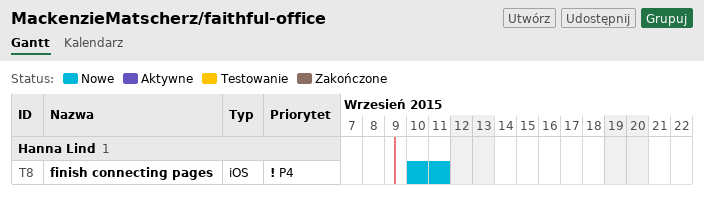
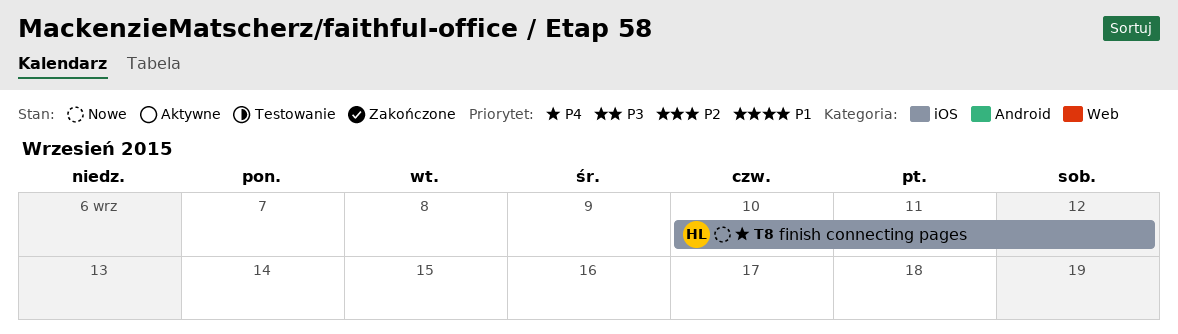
T8, due: Sep 11 -> Sep 12

